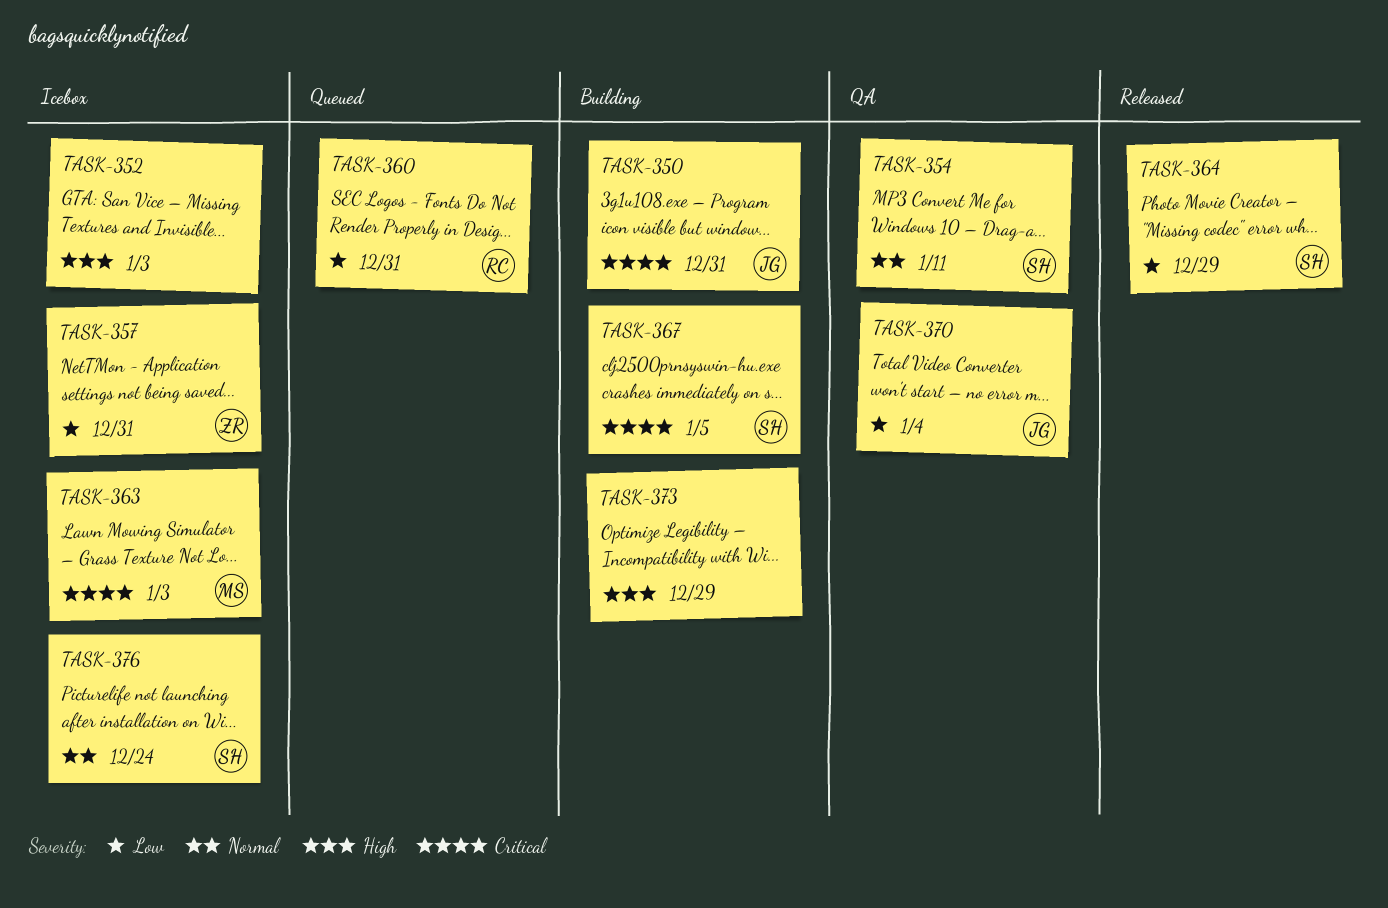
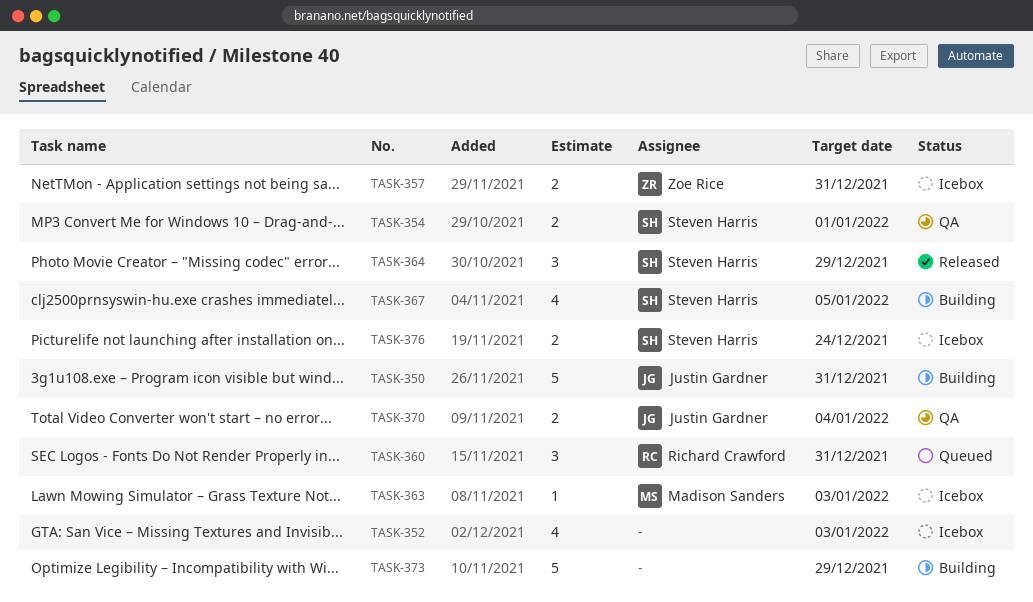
TASK-354, due: Jan 11 -> Jan 1

